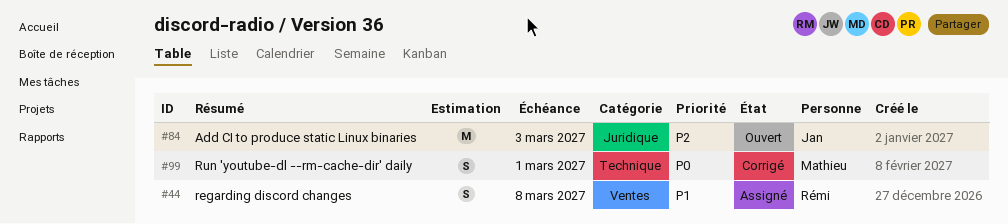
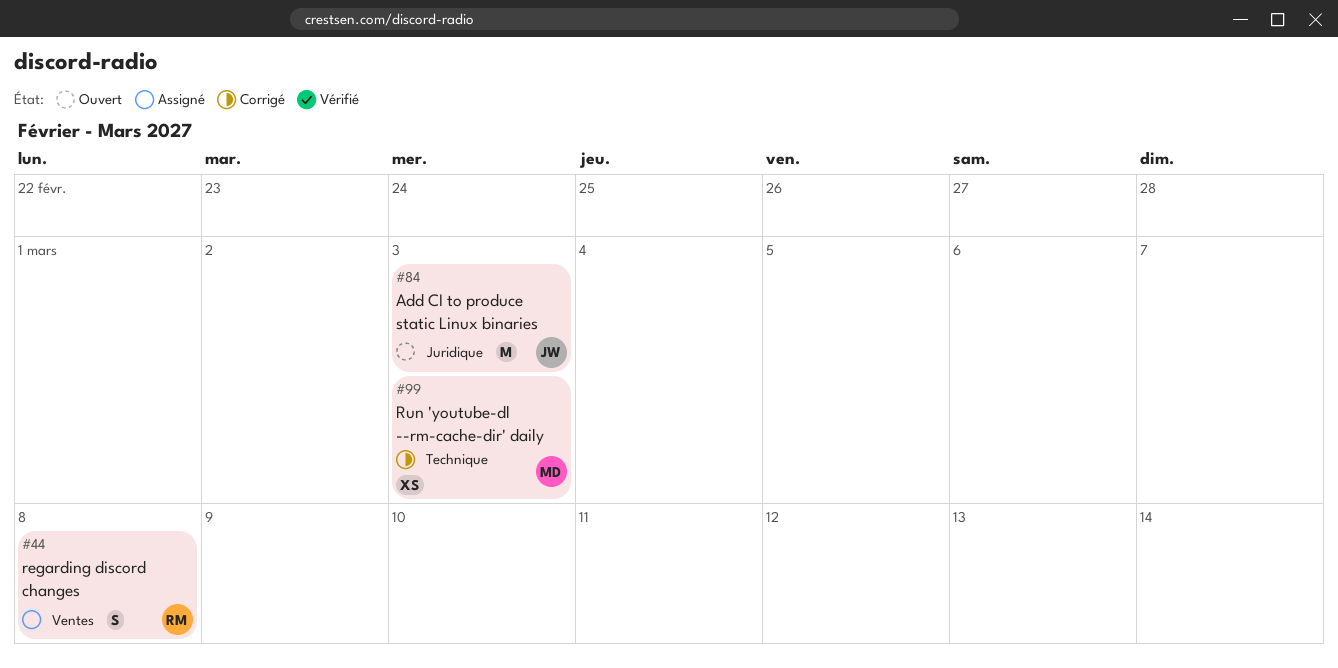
#99, estimate: S -> XS
#99, due: Mar 1 -> Mar 3

